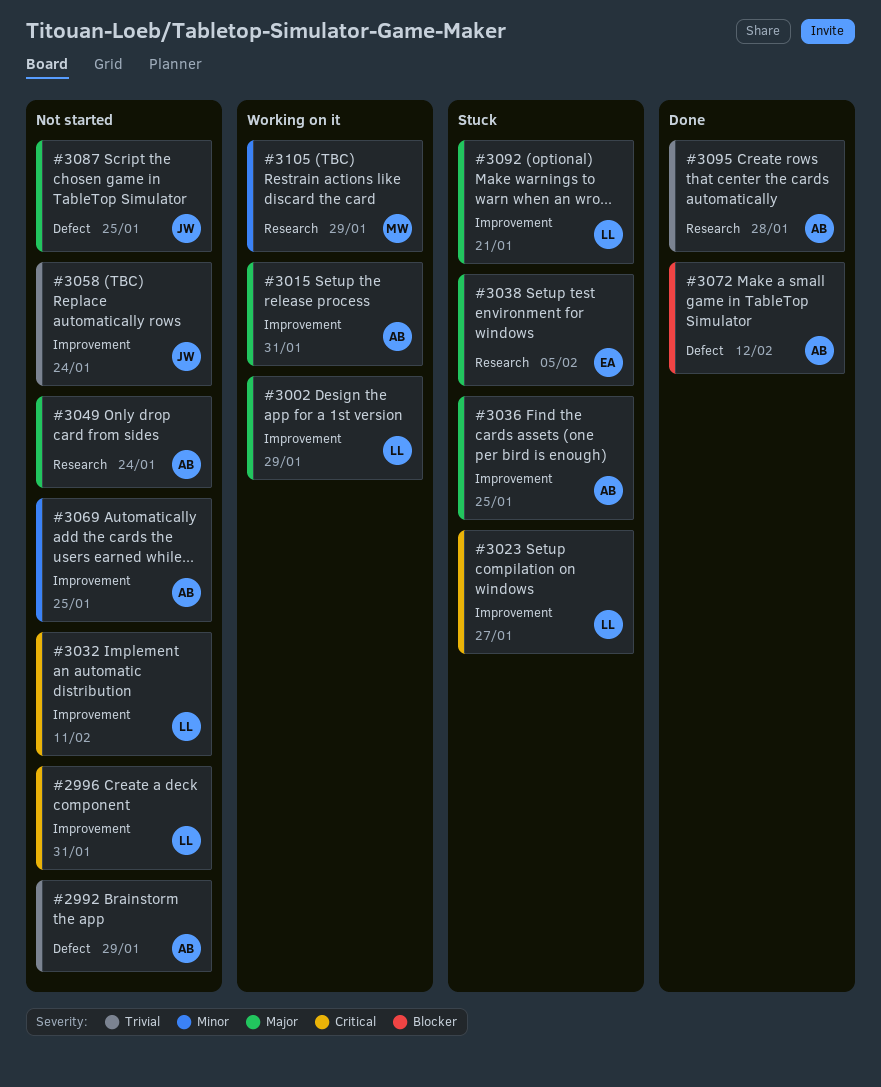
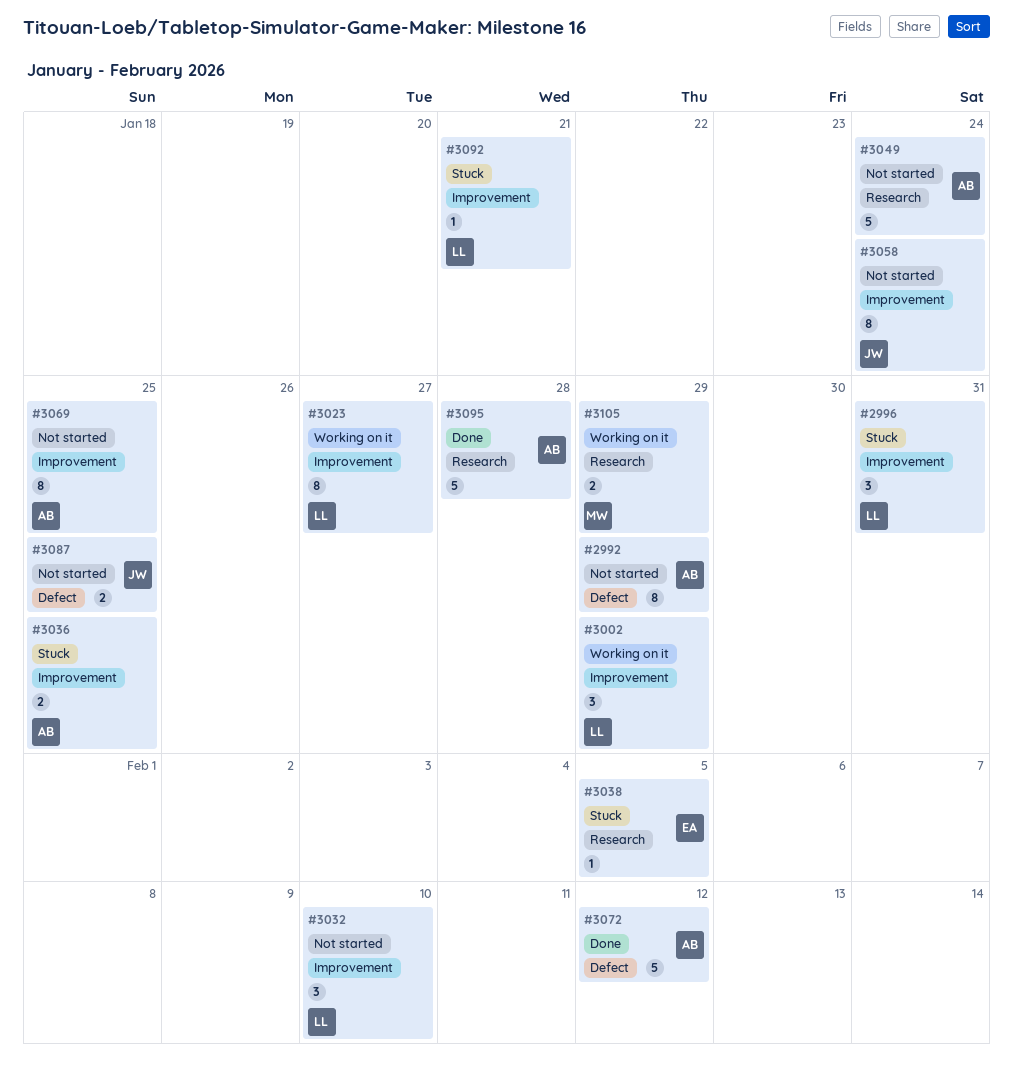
#2996, status: Not started -> Stuck
#3015: present -> none
#3023, status: Stuck -> Working on it
#3032, due: Feb 11 -> Feb 10

